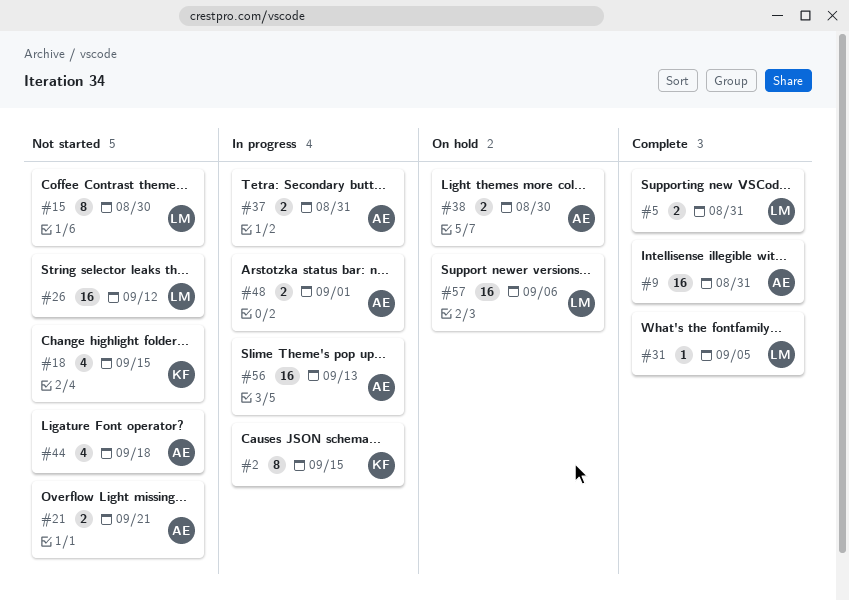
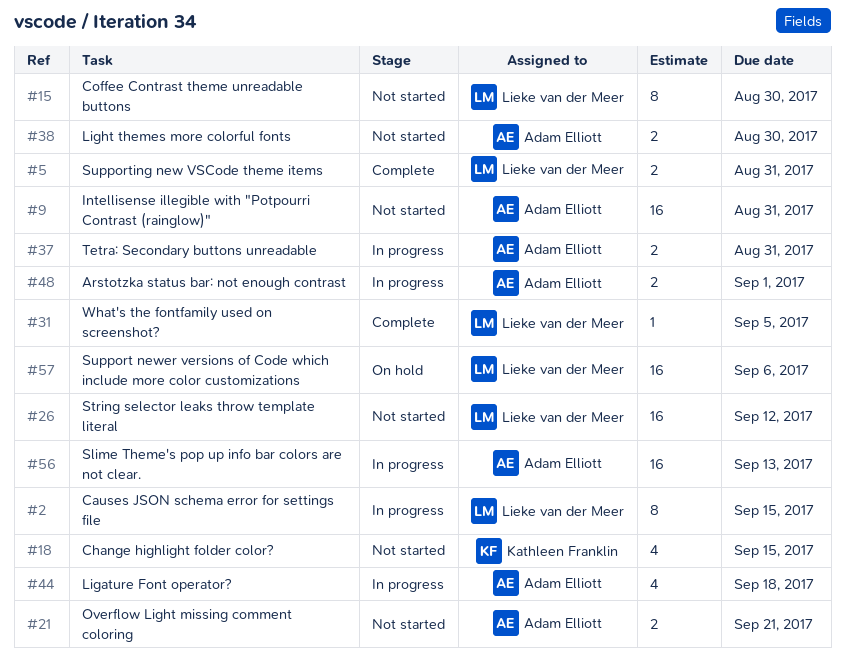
#2, owner: Kathleen Franklin -> Lieke van der Meer
#9, status: Complete -> Not started
#38, status: On hold -> Not started
#44, status: Not started -> In progress

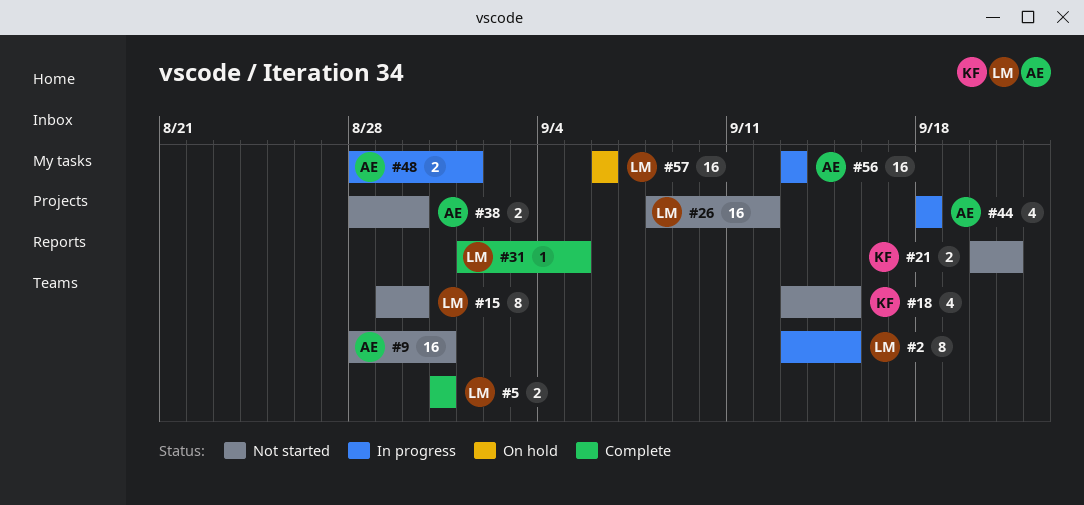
#21, owner: Adam Elliott -> Kathleen Franklin
#37: present -> none

